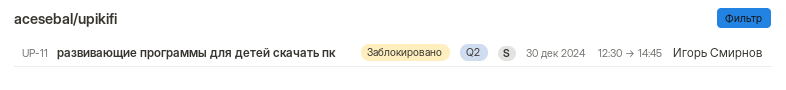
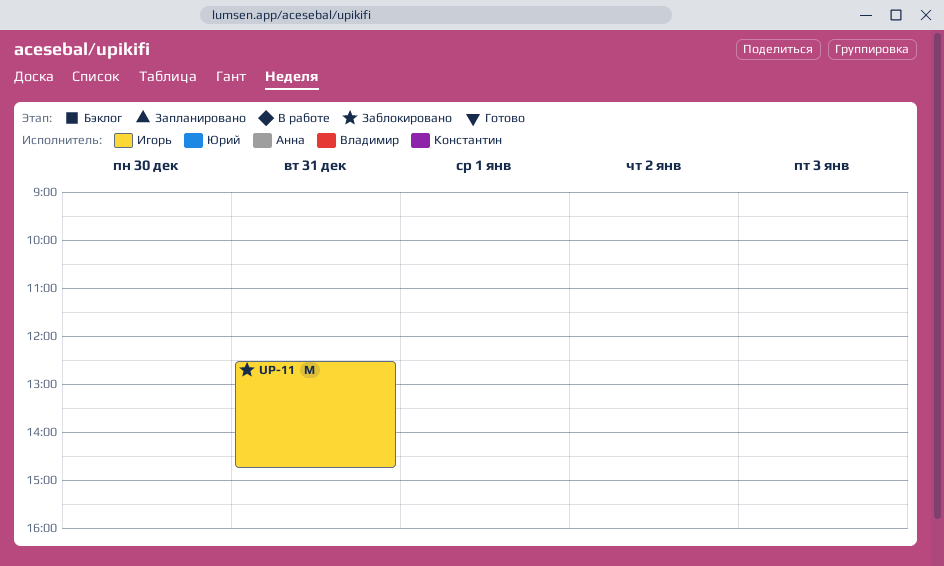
UP-11, estimate: S -> M
UP-11, day: Dec 30 -> Dec 31

